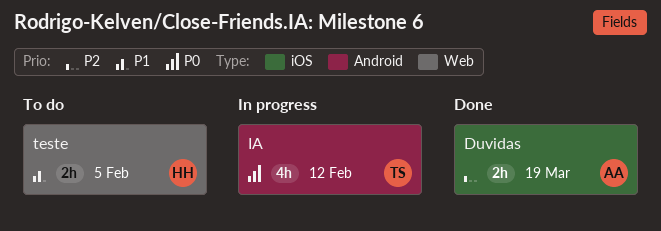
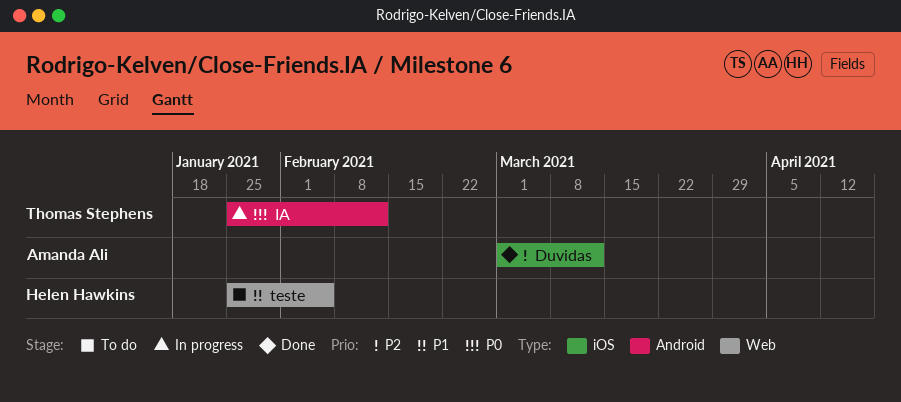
Duvidas, due: Mar 19 -> Mar 12

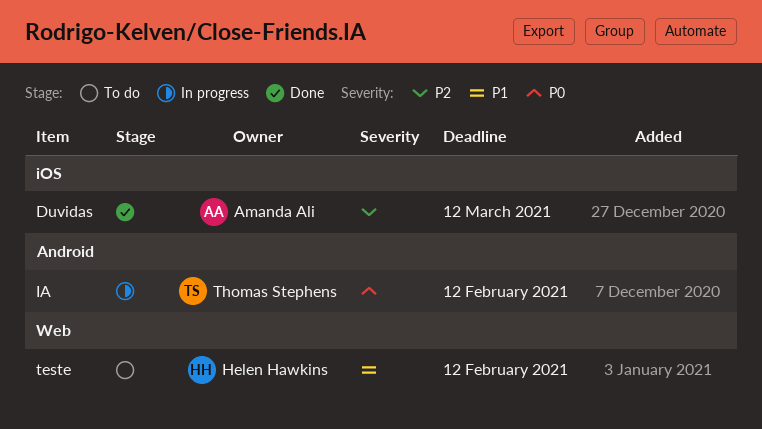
teste, due: Feb 5 -> Feb 12

